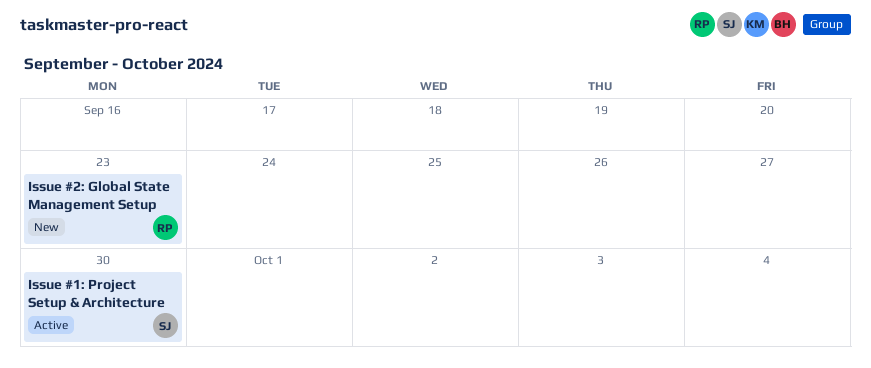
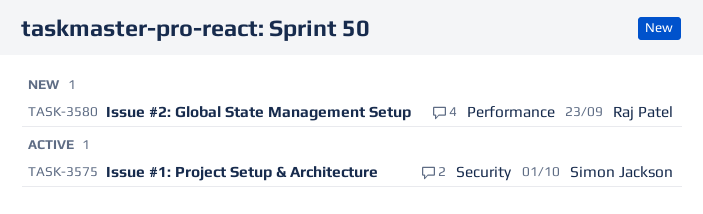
Issue #1: Project Setup & Architecture, due: Sep 30 -> Oct 1

